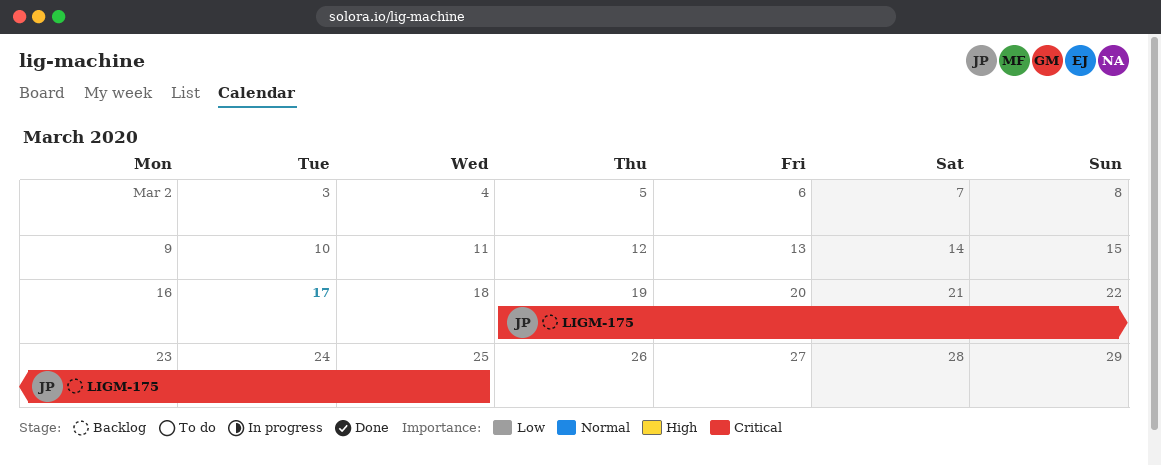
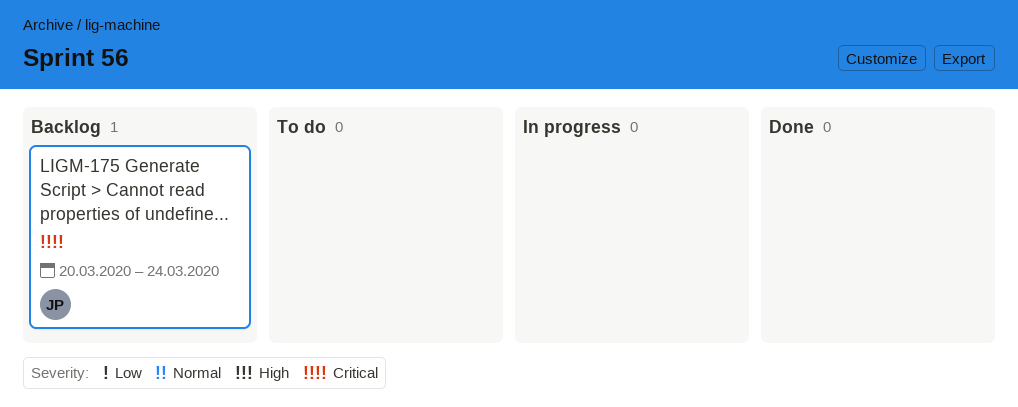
LIGM-175, start: Mar 19 -> Mar 20
LIGM-175, due: Mar 25 -> Mar 24

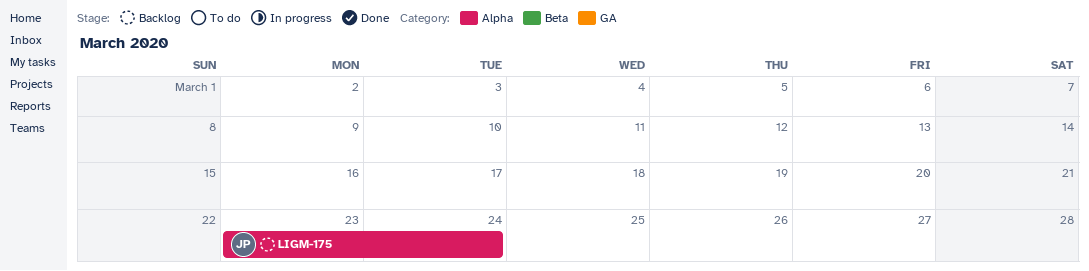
LIGM-175, start: Mar 20 -> Mar 23

